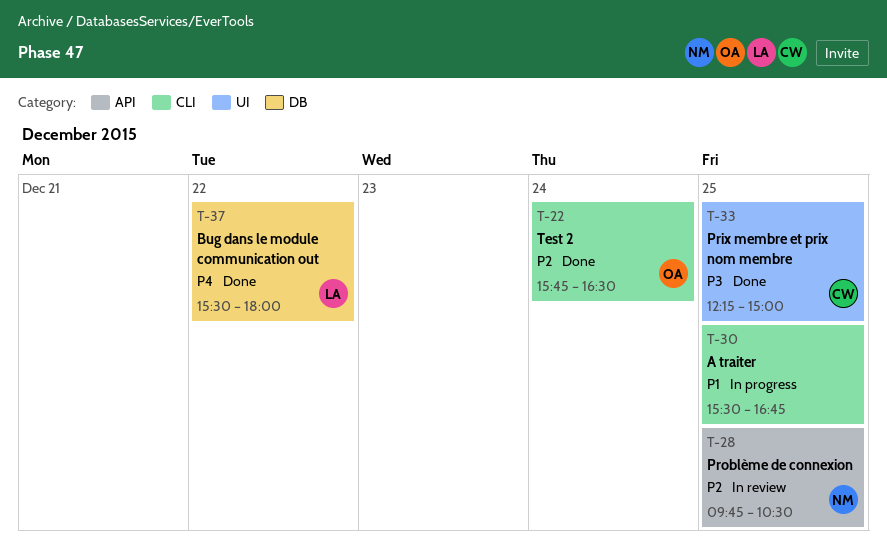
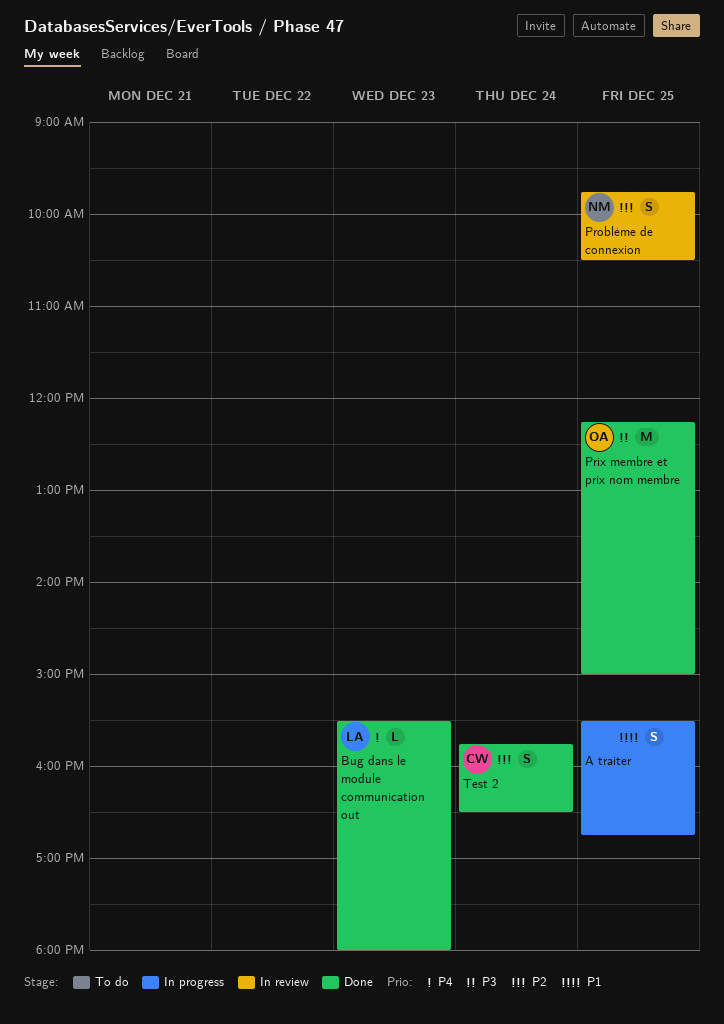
Bug dans le module communication out, day: Dec 22 -> Dec 23
Prix membre et prix nom membre, owner: CW -> OA
Test 2, owner: OA -> CW

